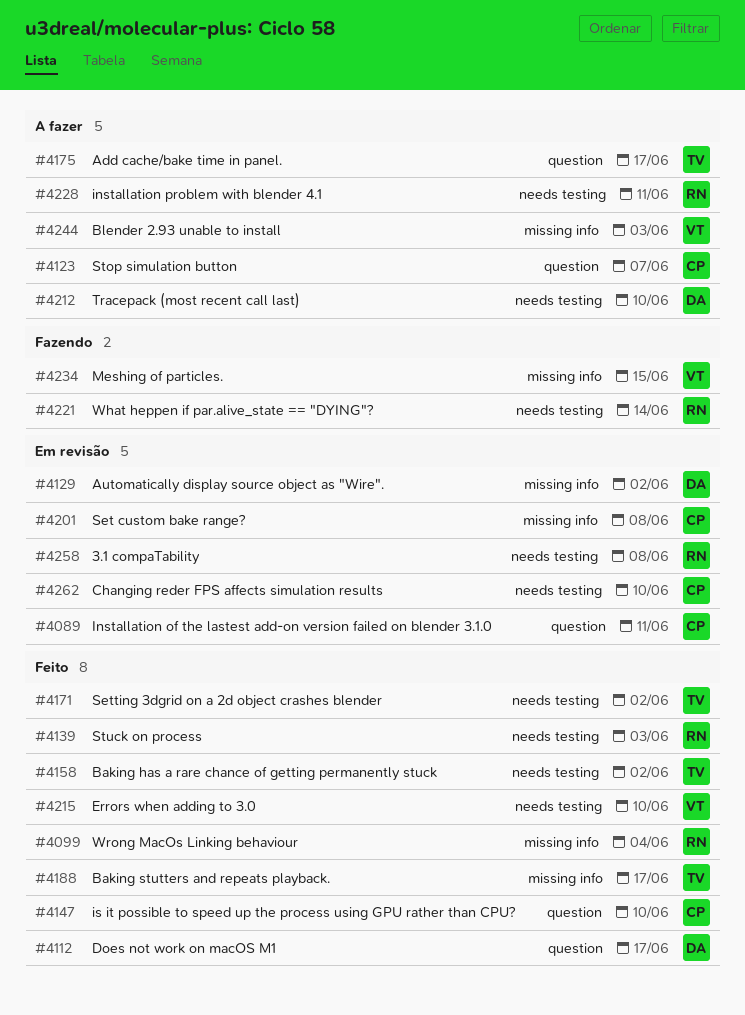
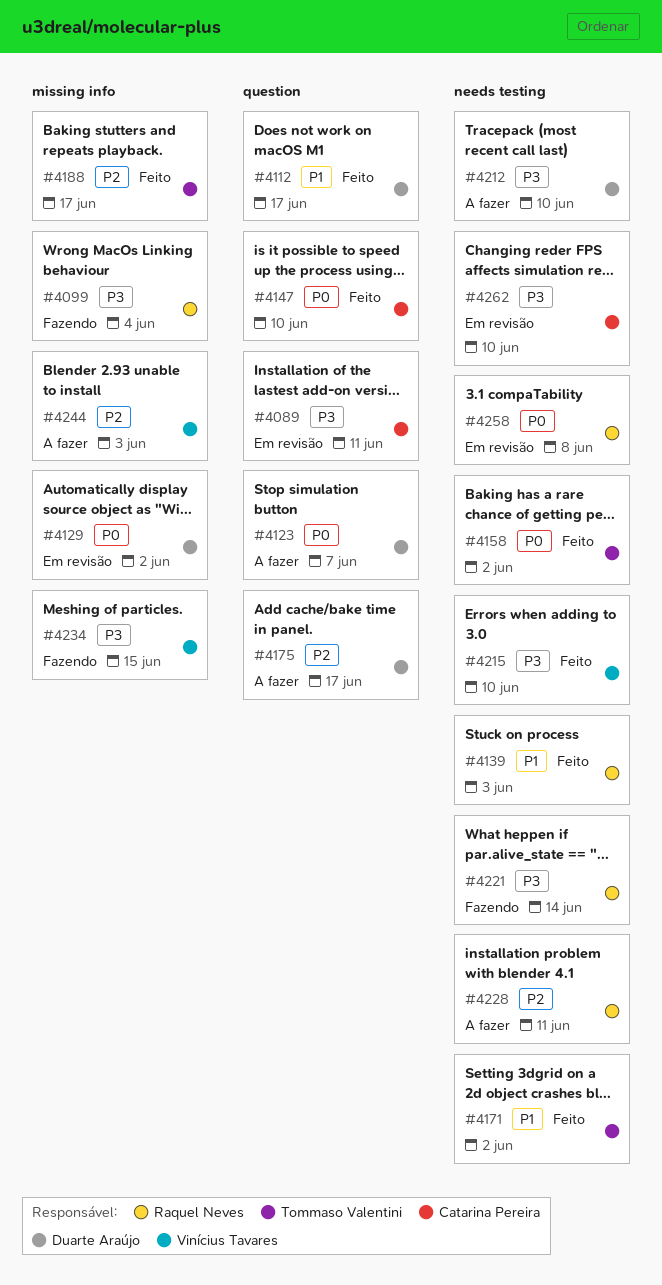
#4099, status: Feito -> Fazendo
#4123, owner: Catarina Pereira -> Duarte Araújo
#4175, owner: Tommaso Valentini -> Duarte Araújo
#4201: present -> none

